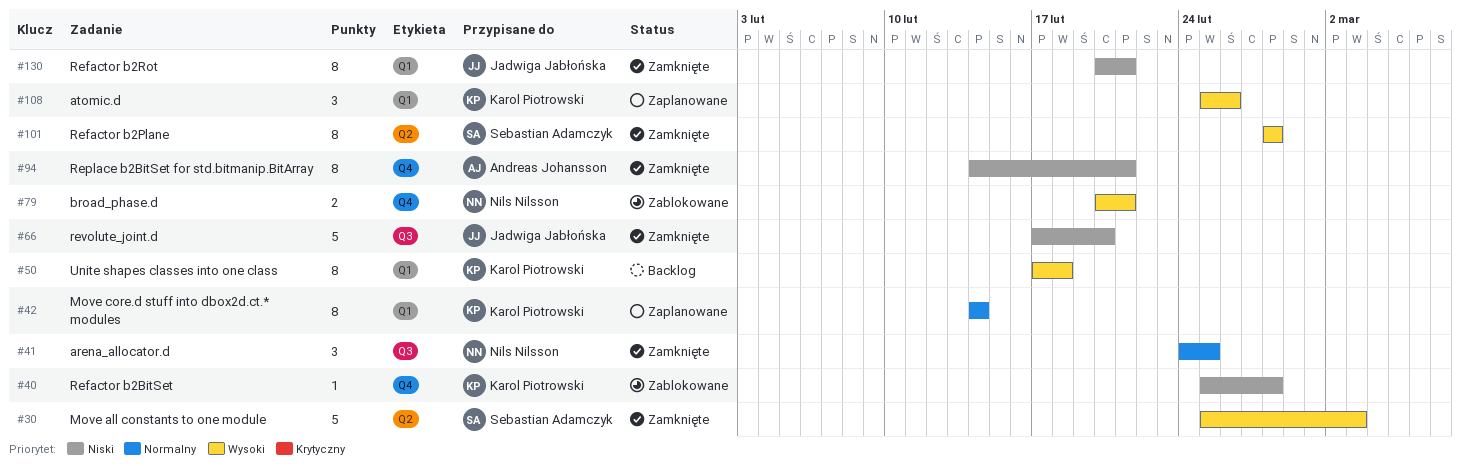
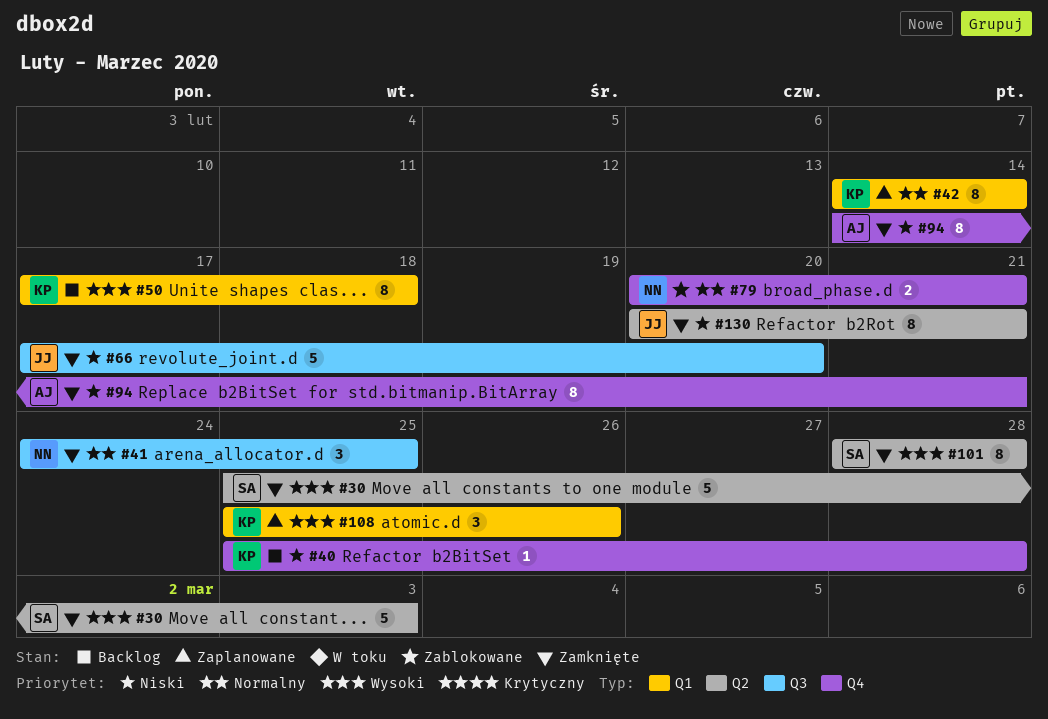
#40, status: Zablokowane -> Backlog
#79, priority: Wysoki -> Normalny
#130, label: Q1 -> Q2

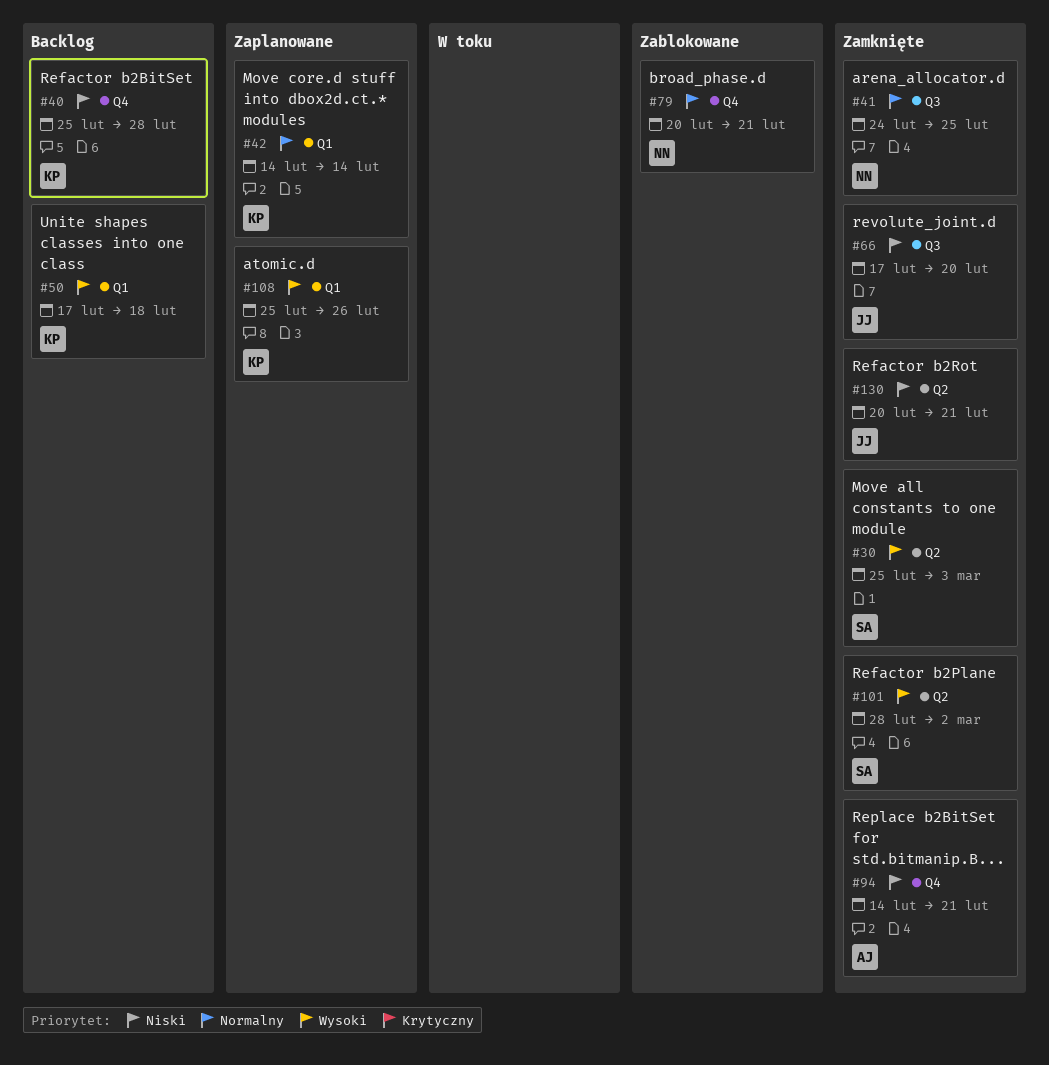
#101, due: Feb 28 -> Mar 2

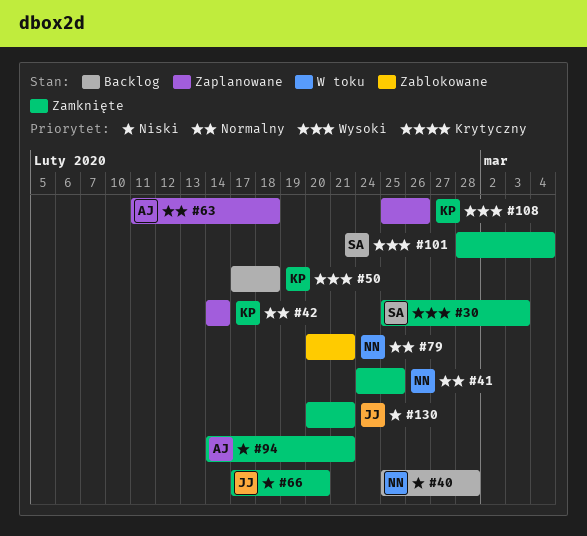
#40, owner: KP -> NN
#63: none -> present
#101, due: Mar 2 -> Mar 4

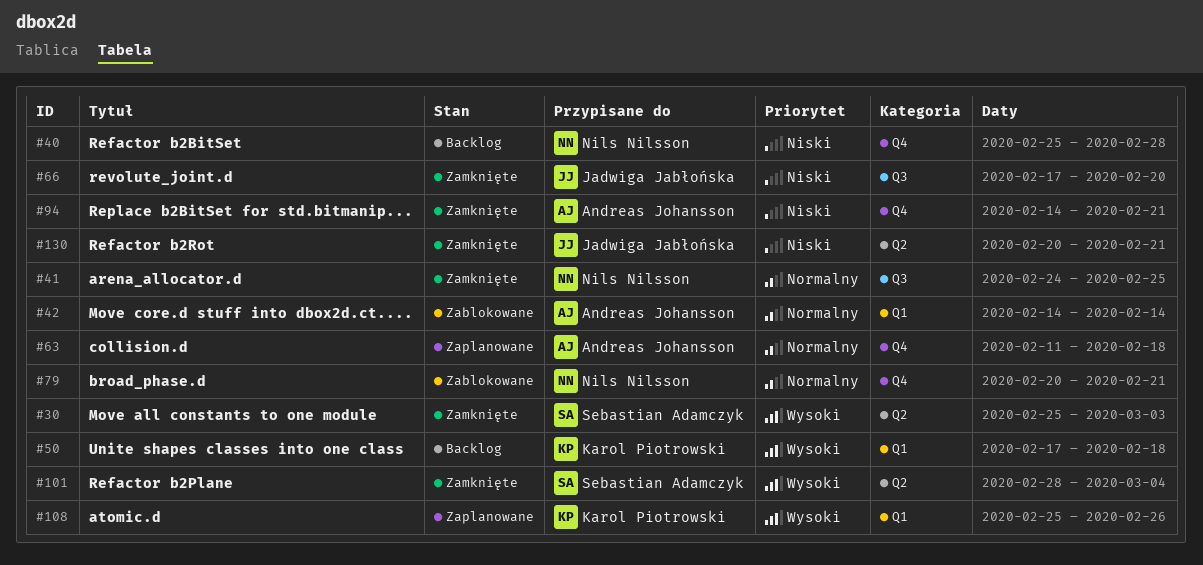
#42, status: Zaplanowane -> Zablokowane
#42, owner: Karol Piotrowski -> Andreas Johansson

